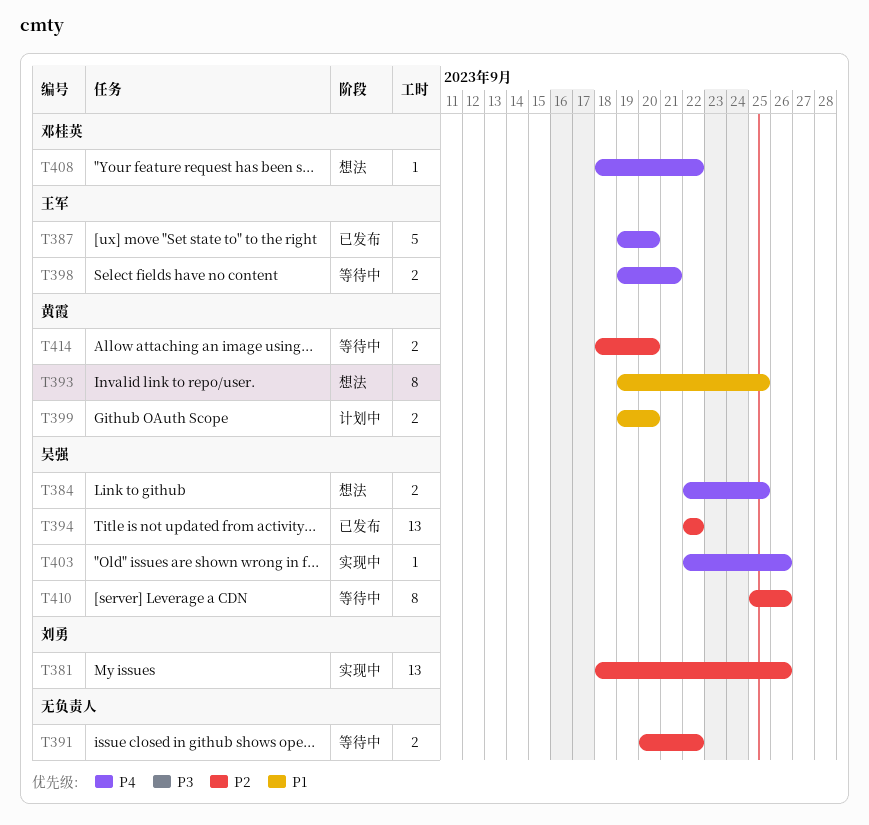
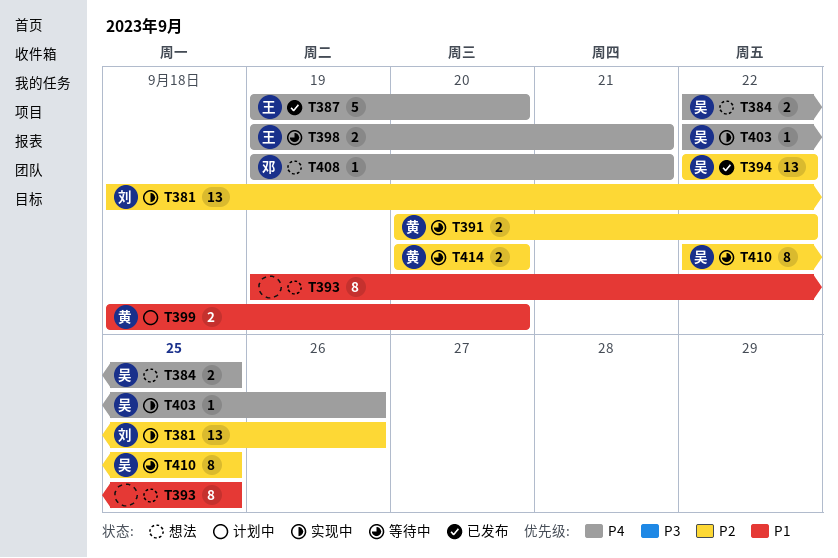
T391, owner: none -> 黄霞
T393, owner: 黄霞 -> none
T399, start: Sep 19 -> Sep 18
T408, start: Sep 18 -> Sep 19
T408, due: Sep 22 -> Sep 21
T410, start: Sep 25 -> Sep 22
T410, due: Sep 26 -> Sep 25
T414, start: Sep 18 -> Sep 20

